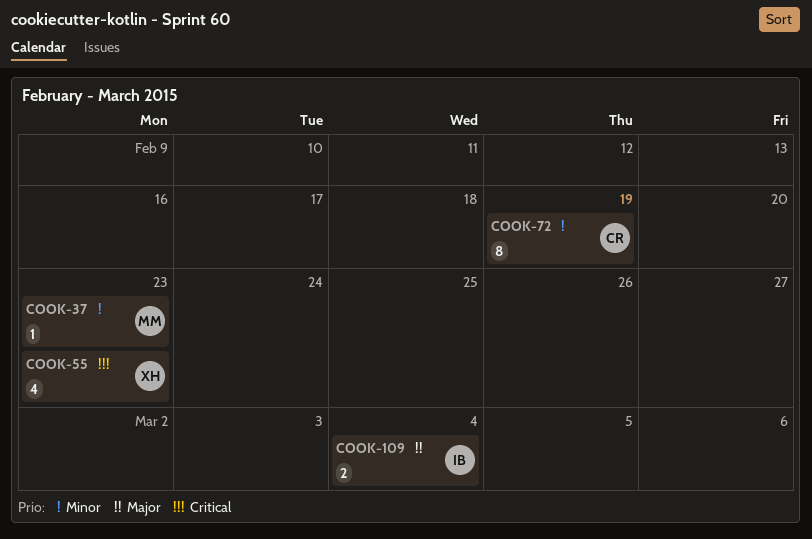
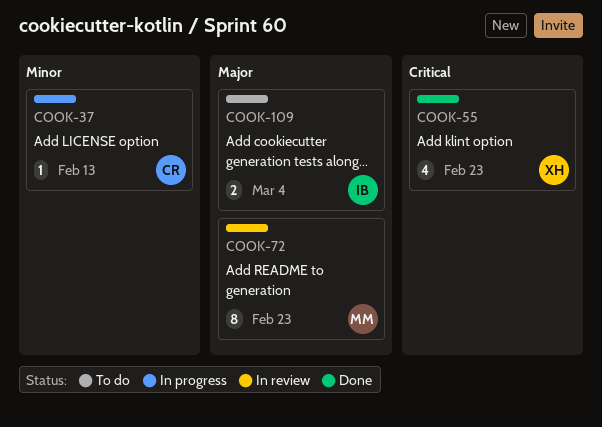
COOK-37, owner: MM -> CR
COOK-37, due: Feb 23 -> Feb 13
COOK-72, owner: CR -> MM
COOK-72, priority: Minor -> Major
COOK-72, due: Feb 19 -> Feb 23

